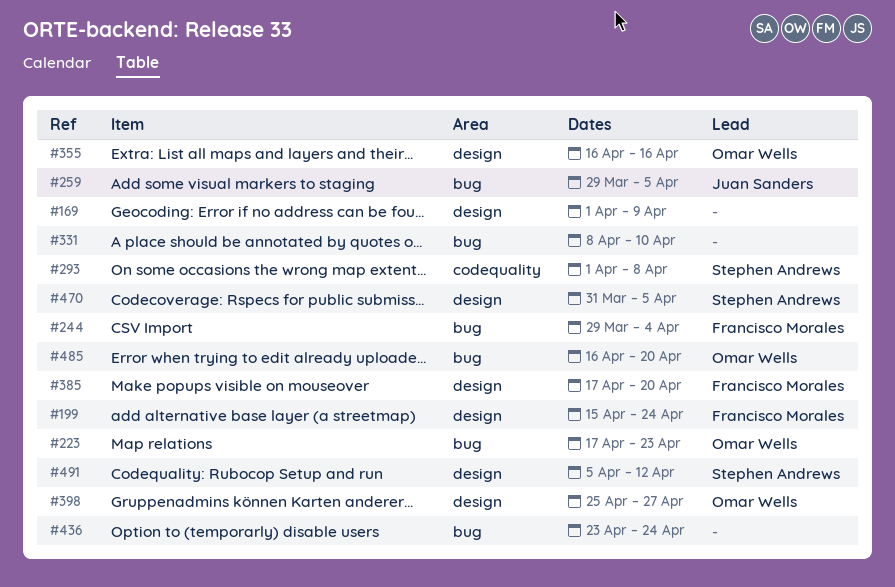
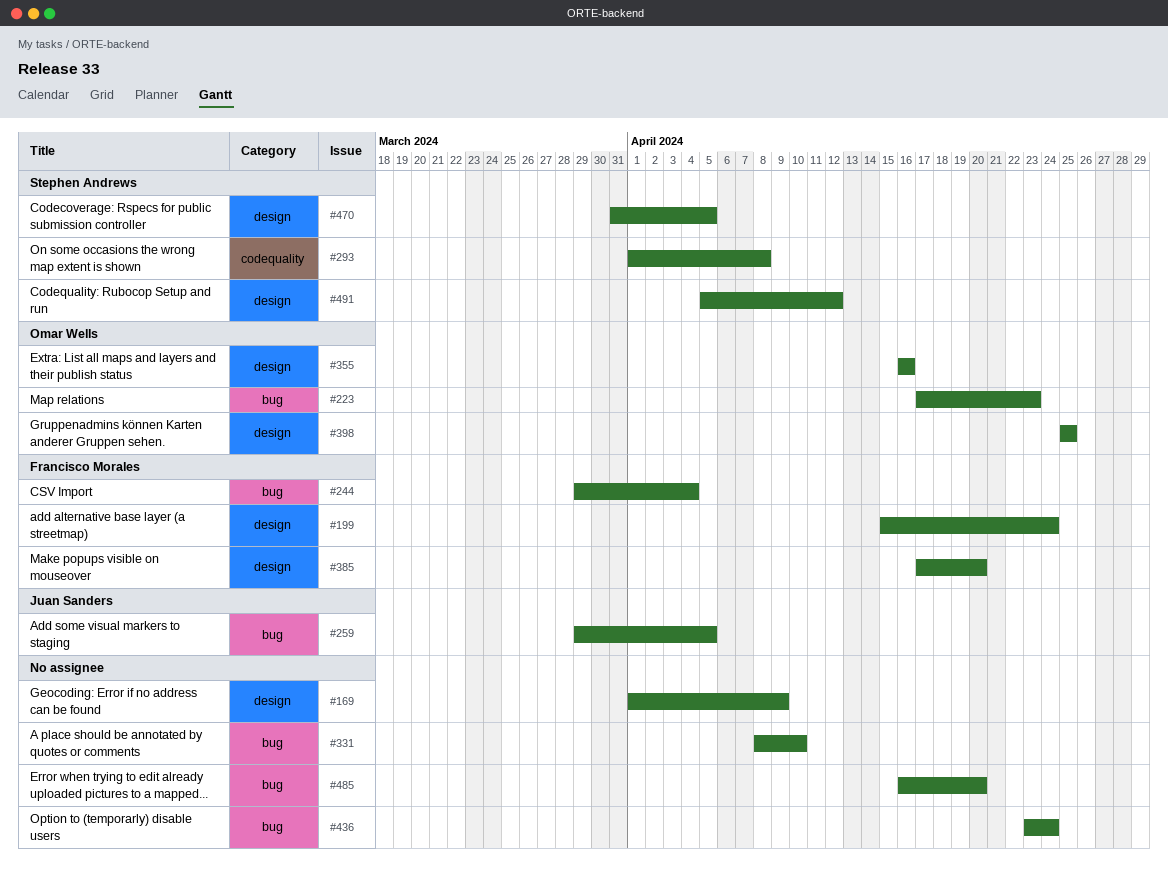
#398, due: Apr 27 -> Apr 25
#485, owner: Omar Wells -> none

